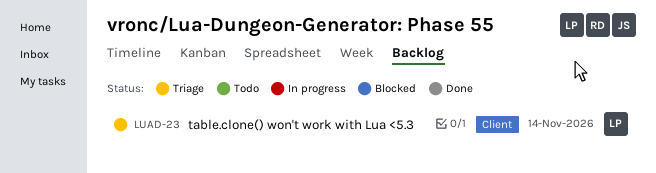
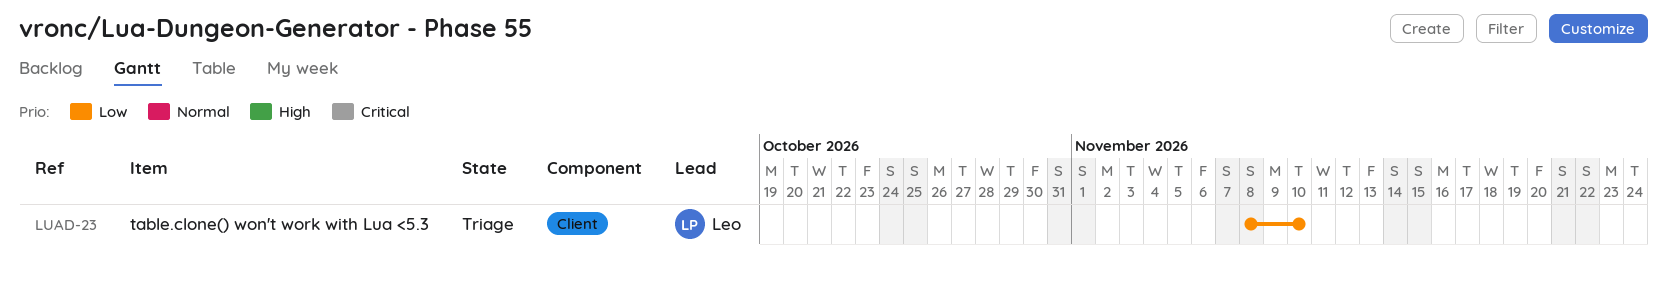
LUAD-23, due: Nov 14 -> Nov 10

